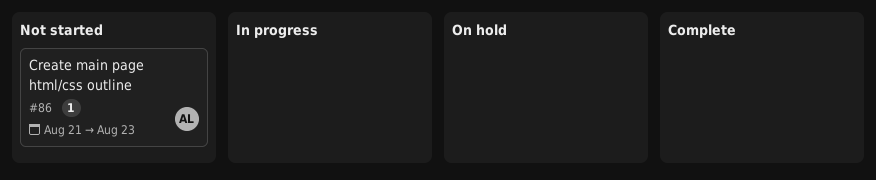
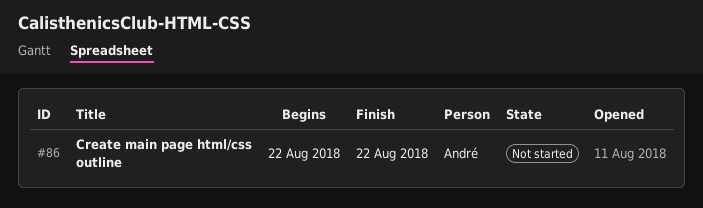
#86, start: Aug 21 -> Aug 22
#86, due: Aug 23 -> Aug 22

